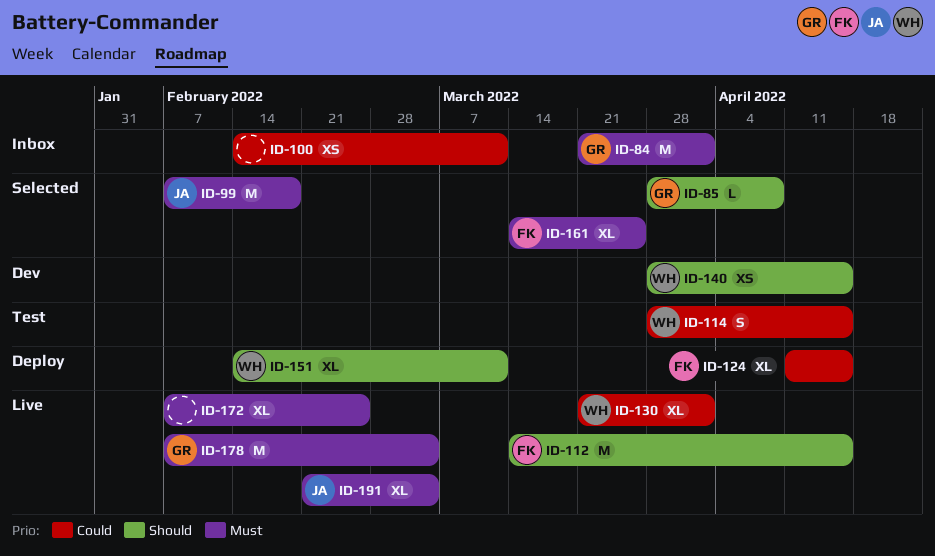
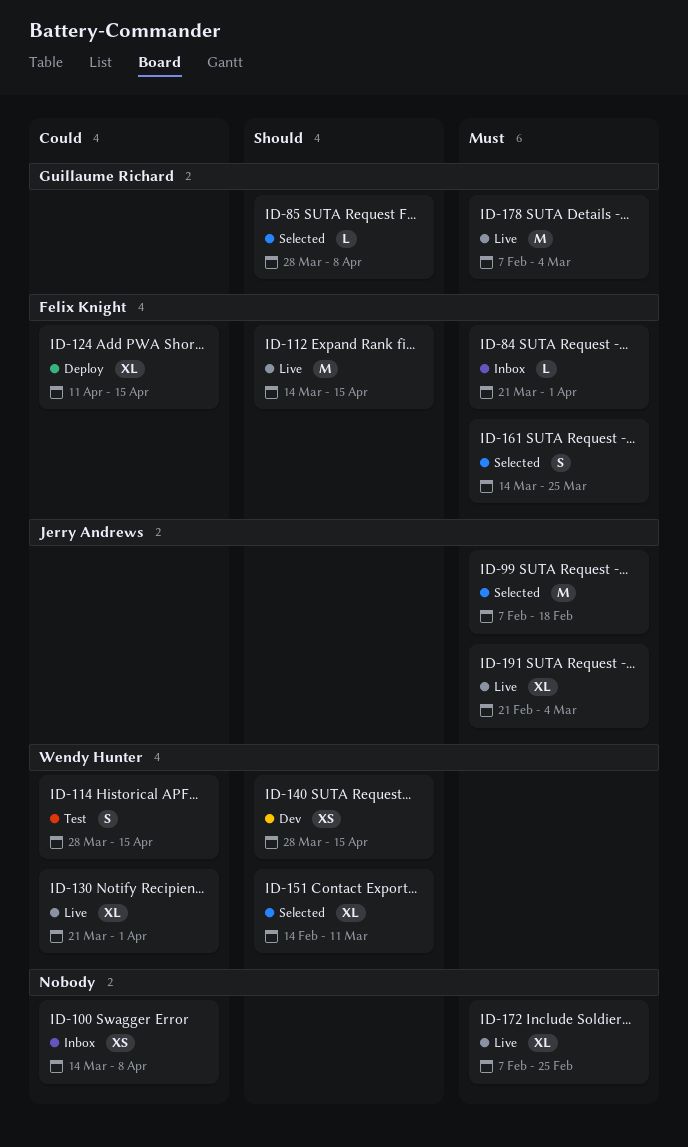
ID-84, owner: Guillaume Richard -> Felix Knight
ID-84, estimate: M -> L
ID-100, start: Feb 14 -> Mar 14
ID-100, due: Mar 11 -> Apr 8
ID-151, status: Deploy -> Selected
ID-161, estimate: XL -> S

